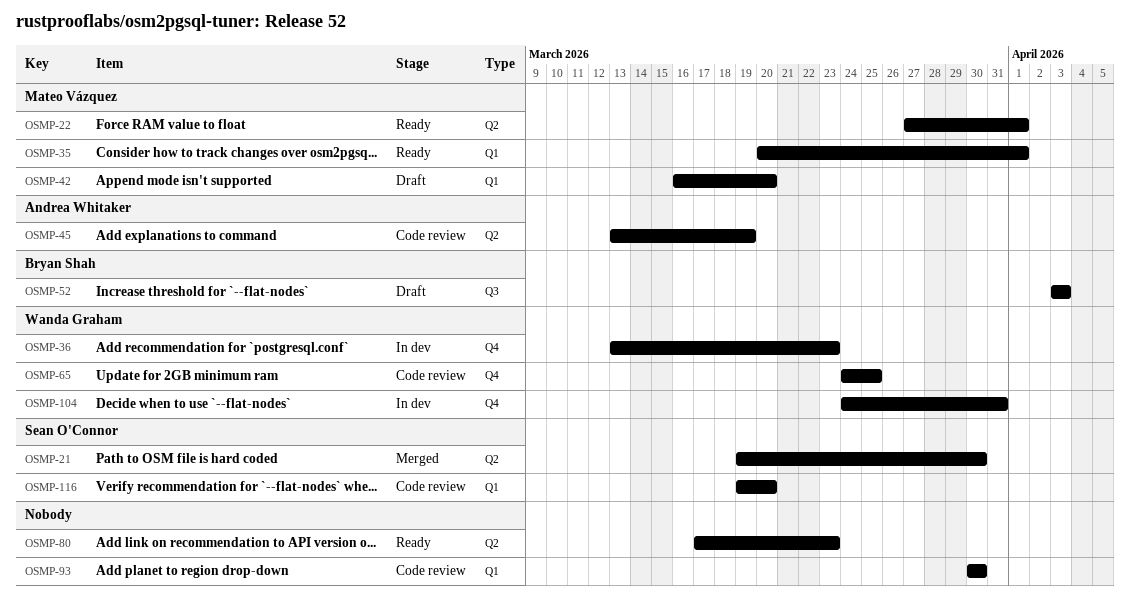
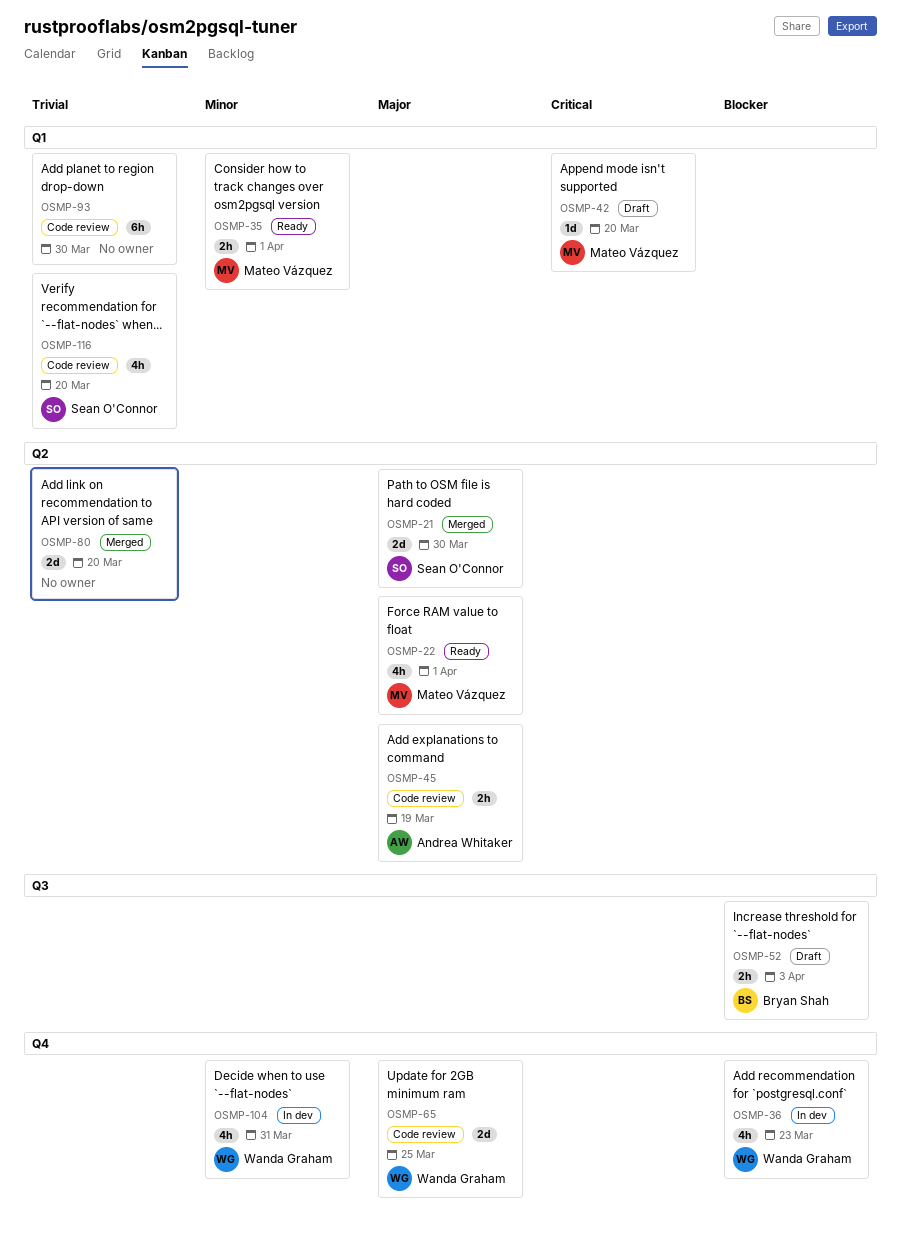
OSMP-80, status: Ready -> Merged
OSMP-80, due: Mar 23 -> Mar 20

